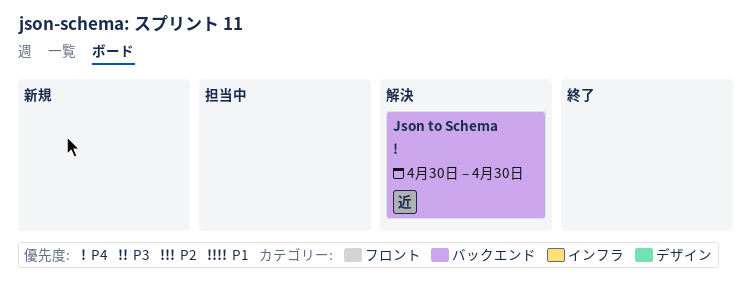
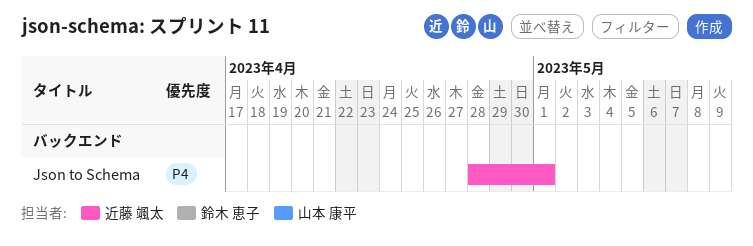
Json to Schema, start: Apr 30 -> Apr 28
Json to Schema, due: Apr 30 -> May 1

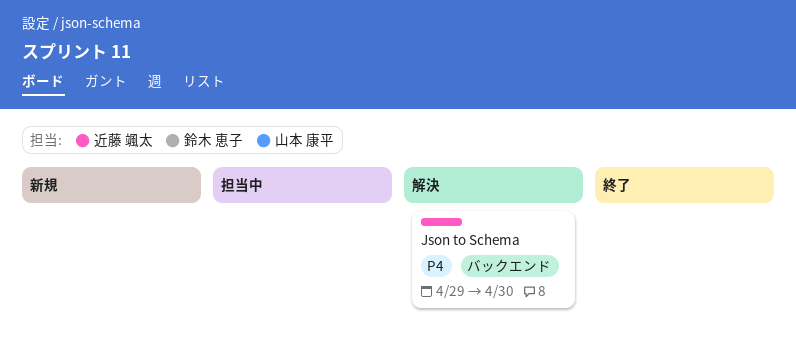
Json to Schema, start: Apr 28 -> Apr 29
Json to Schema, due: May 1 -> Apr 30

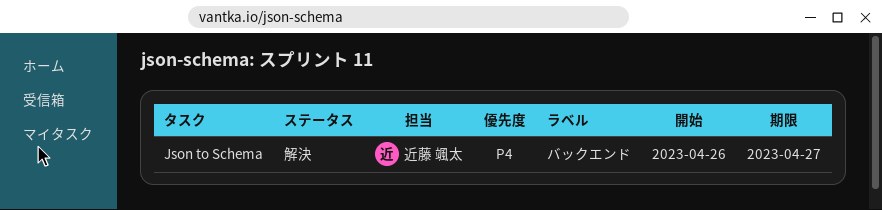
Json to Schema, start: Apr 29 -> Apr 26
Json to Schema, due: Apr 30 -> Apr 27

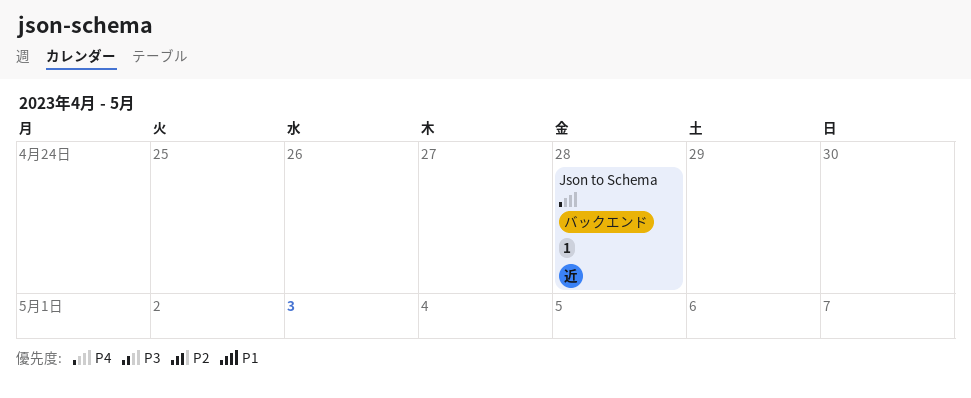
Json to Schema, due: Apr 27 -> Apr 28

